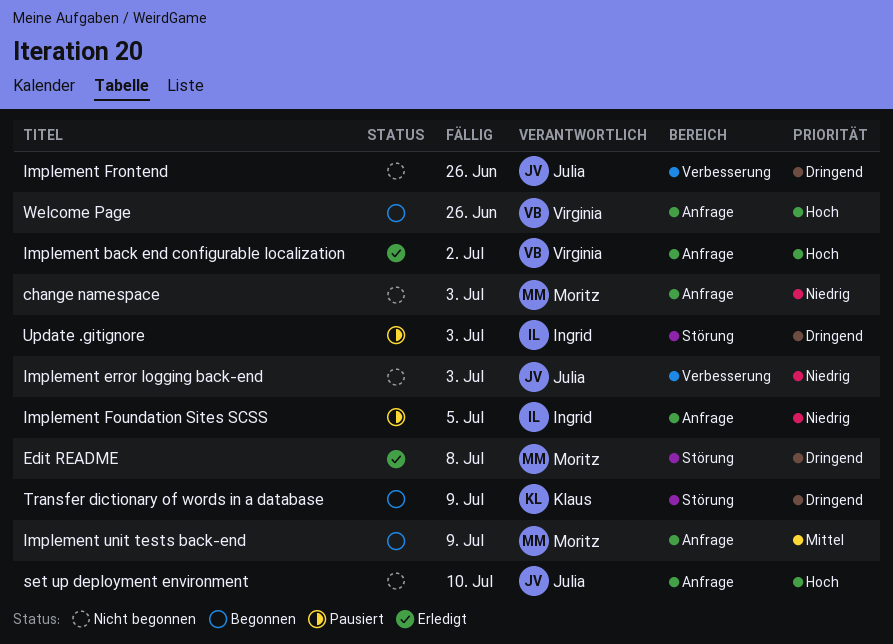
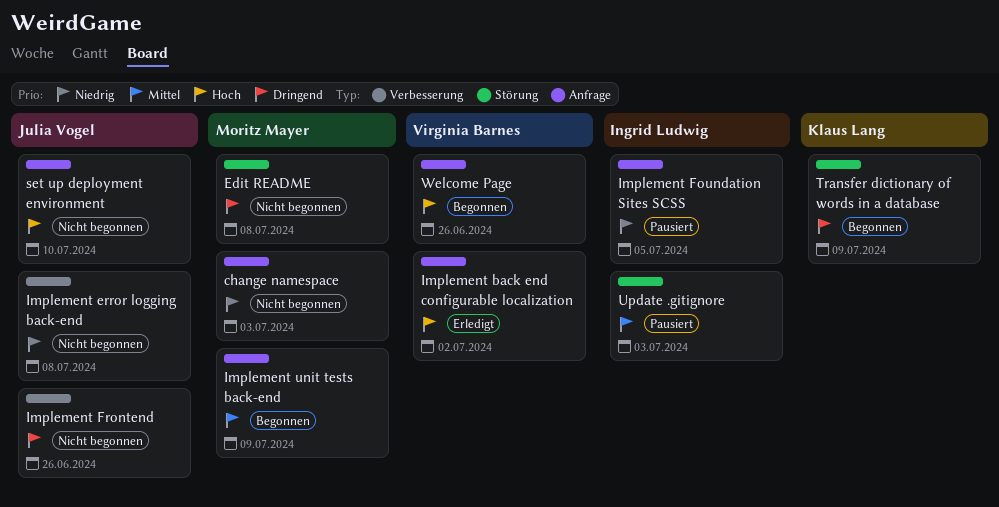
Edit README, status: Erledigt -> Nicht begonnen
Implement error logging back-end, due: Jul 3 -> Jul 8
Update .gitignore, priority: Dringend -> Mittel

